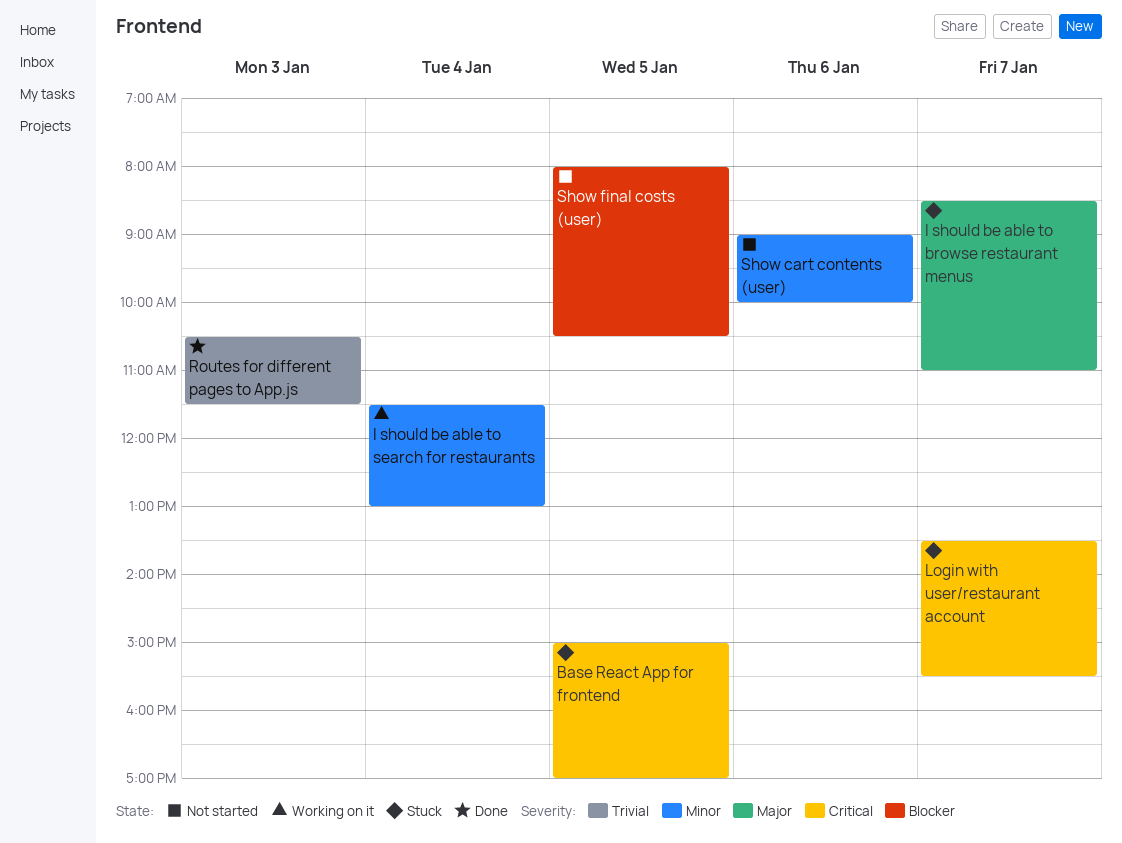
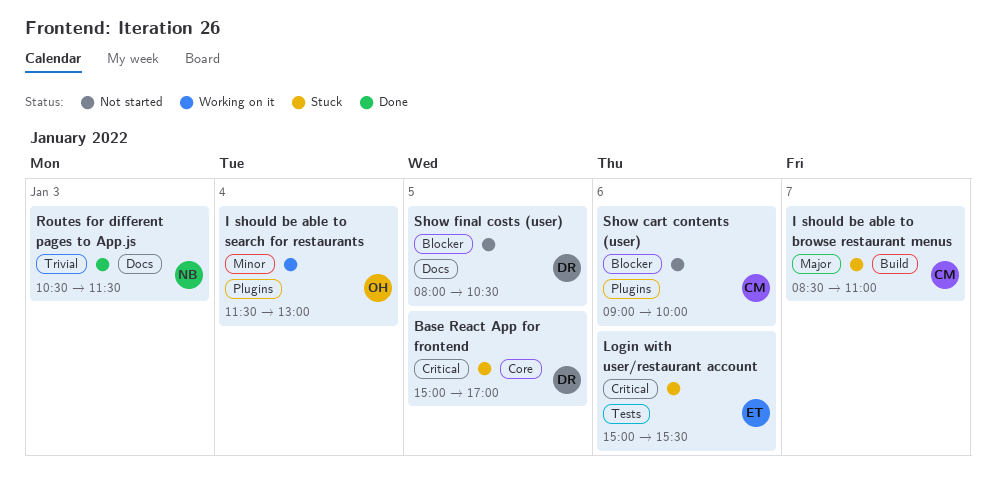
Login with user/restaurant account, day: Jan 7 -> Jan 6
Login with user/restaurant account, begins: 13:30 -> 15:00
Show cart contents (user), priority: Minor -> Blocker

